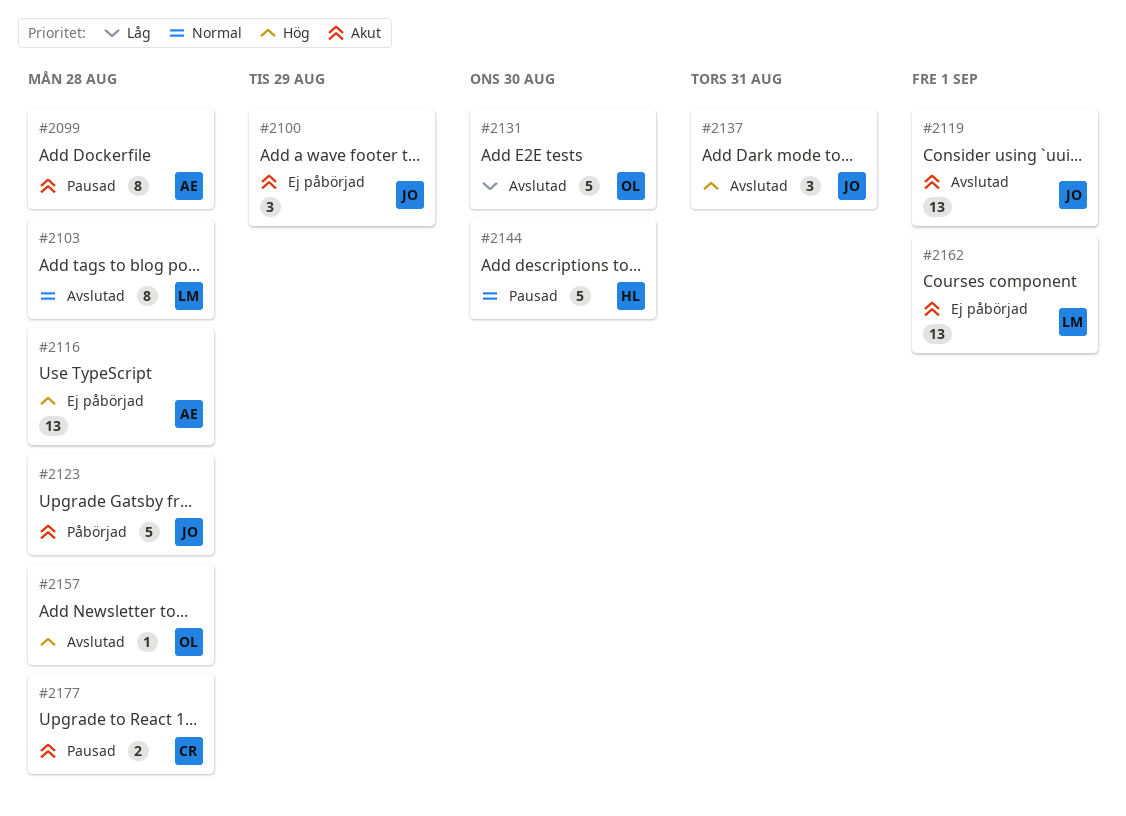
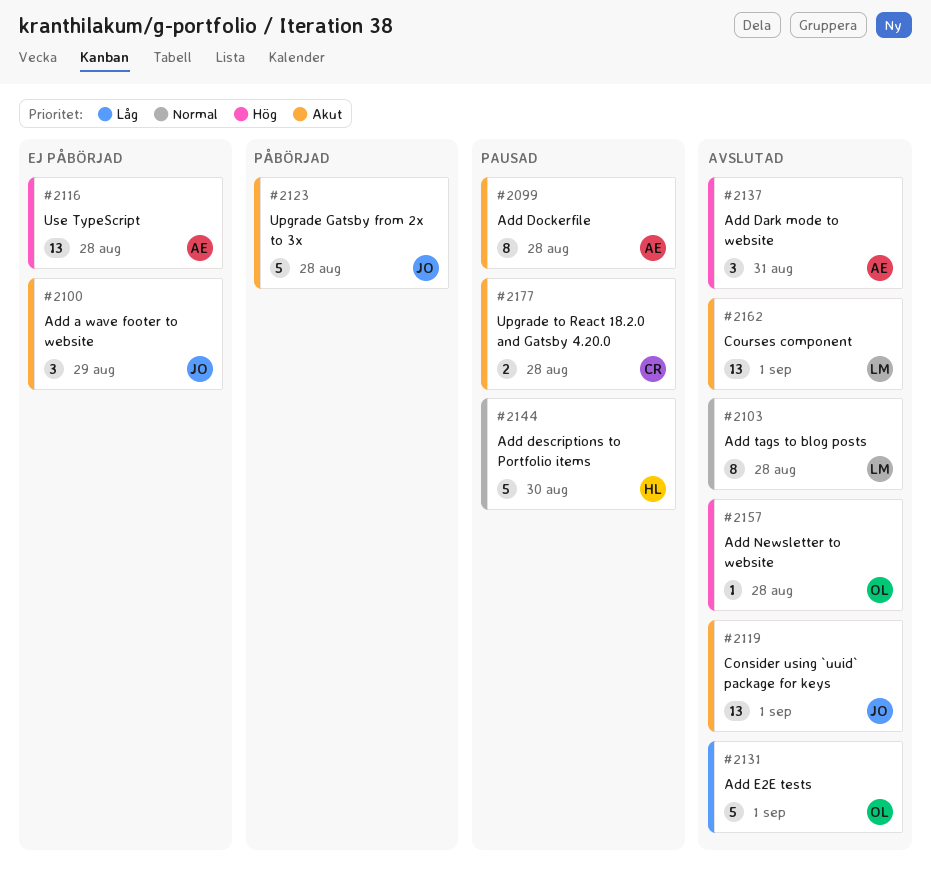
#2131, due: Aug 30 -> Sep 1
#2137, owner: JO -> AE
#2162, status: Ej påbörjad -> Avslutad

